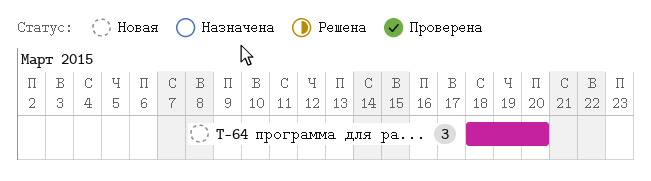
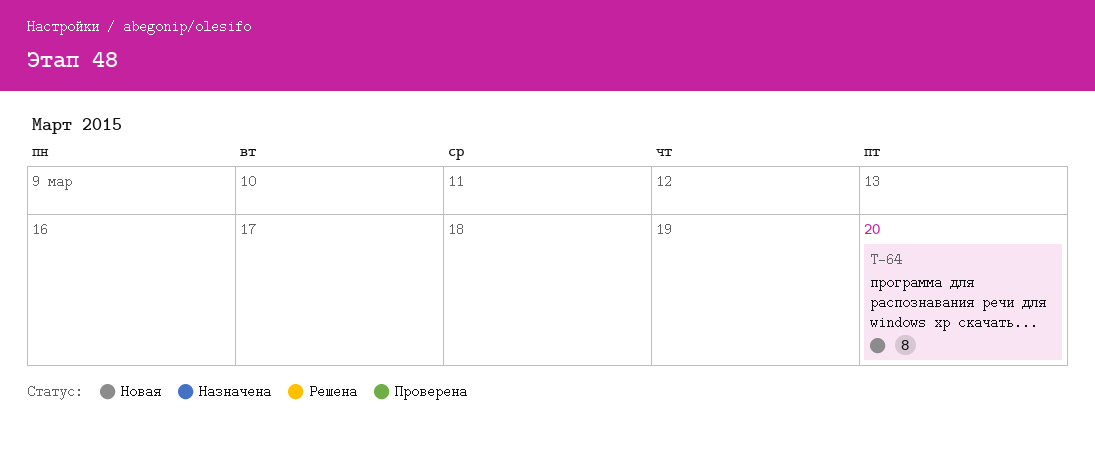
T-64, estimate: 3 -> 8

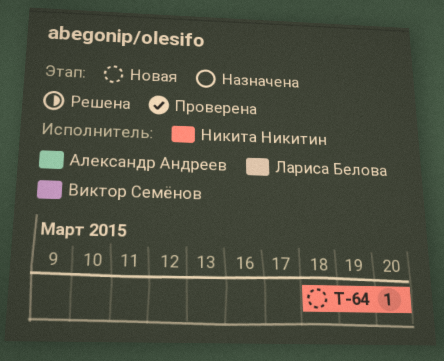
T-64, estimate: 8 -> 1

